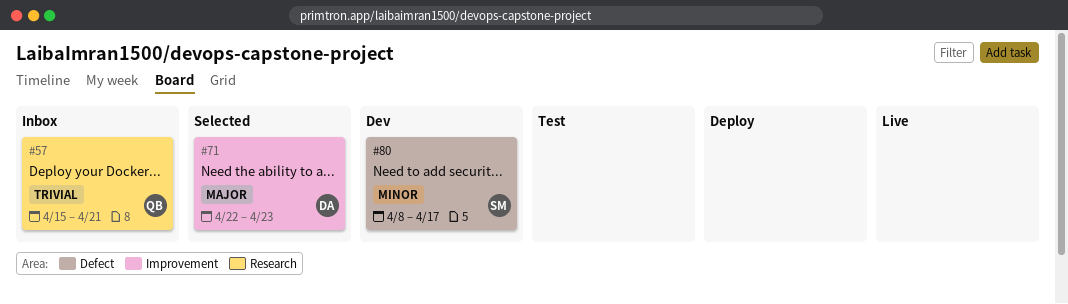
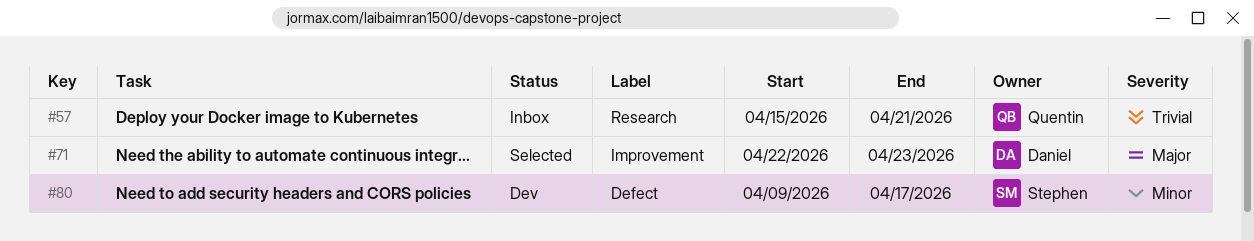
#80, start: Apr 8 -> Apr 9

